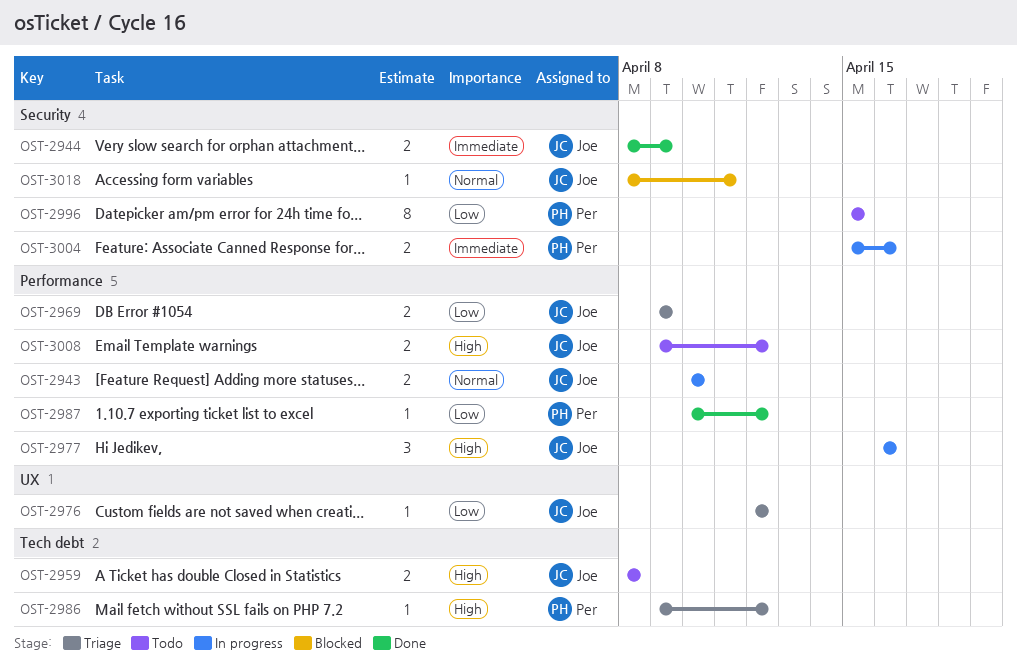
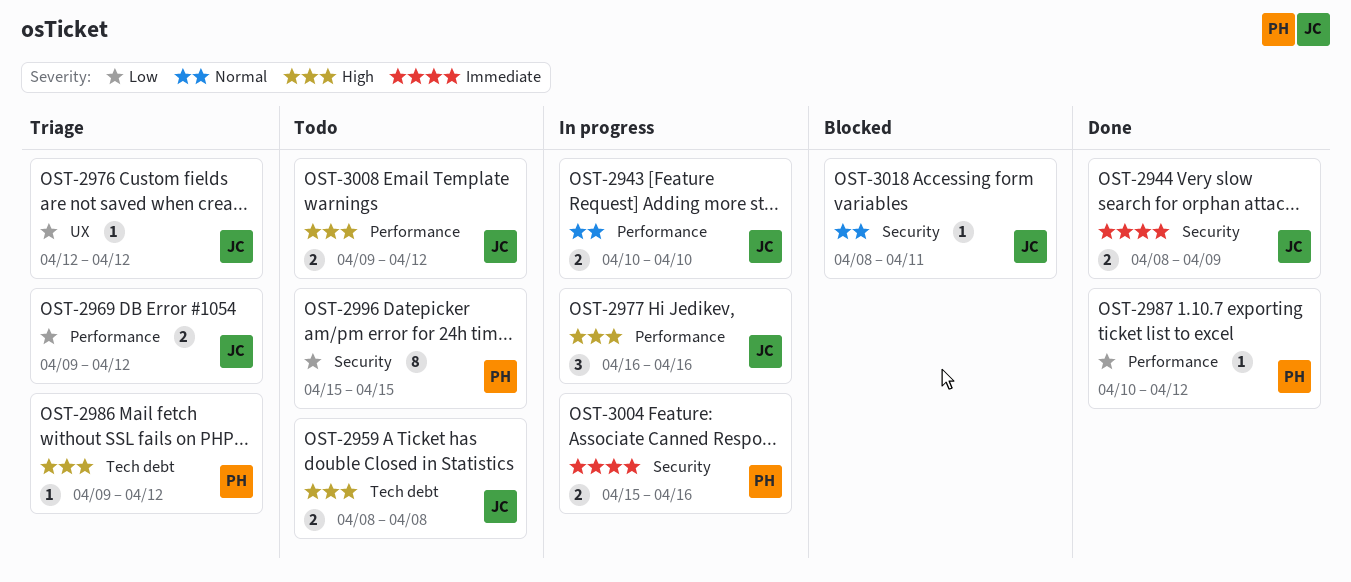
OST-2969, due: Apr 9 -> Apr 12

